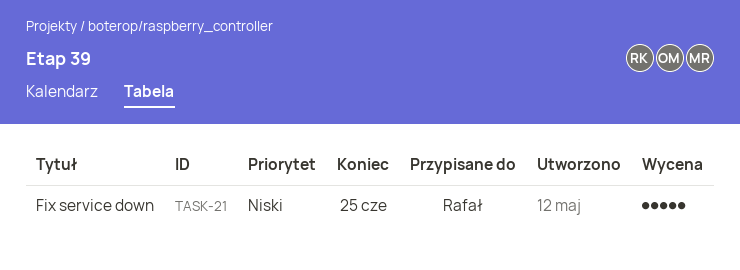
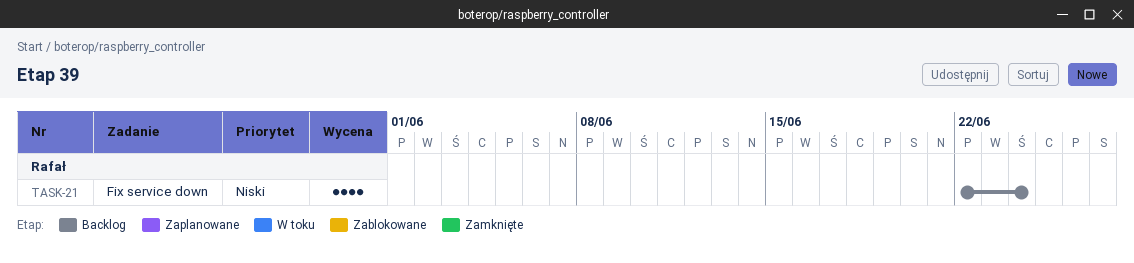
TASK-21, estimate: 5 -> 4
TASK-21, due: Jun 25 -> Jun 24

